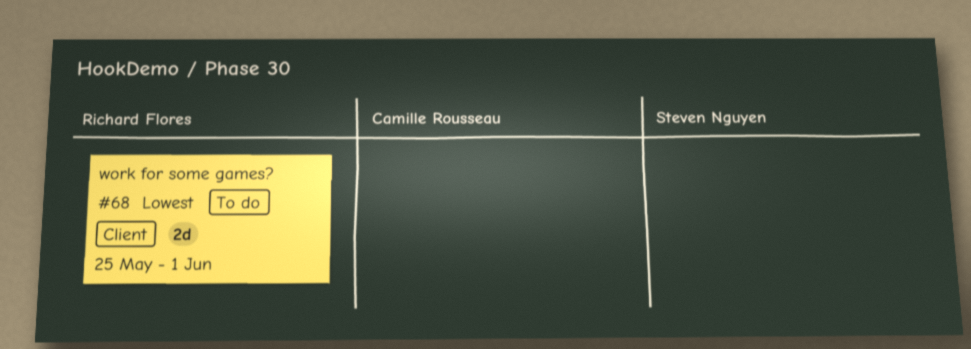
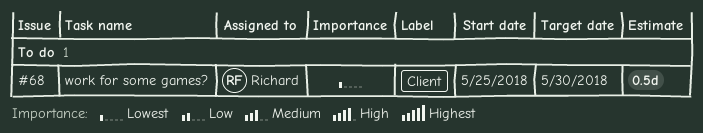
#68, estimate: 2d -> 0.5d
#68, due: Jun 1 -> May 30

